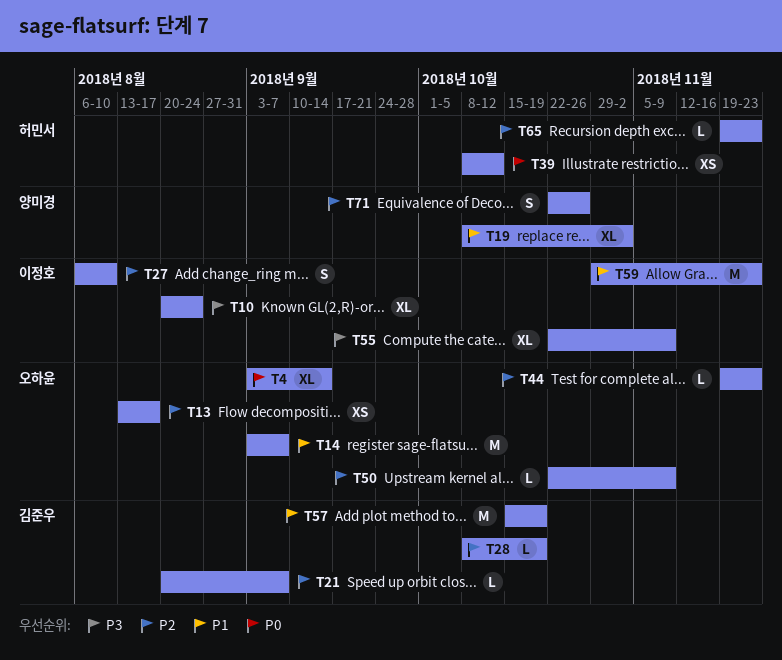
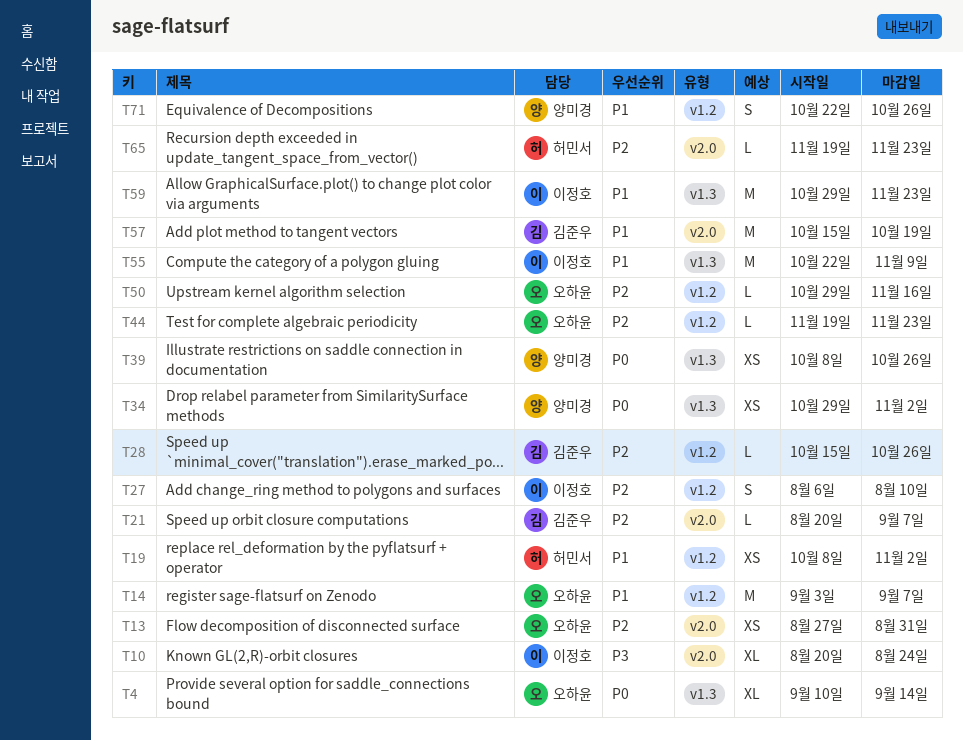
T4, start: Sep 3 -> Sep 10
T13, start: Aug 13 -> Aug 27
T13, due: Aug 17 -> Aug 31
T19, owner: 양미경 -> 허민서
T19, estimate: XL -> XS
T28, start: Oct 8 -> Oct 15
T28, due: Oct 19 -> Oct 26
T34: none -> present
T39, owner: 허민서 -> 양미경
T39, due: Oct 12 -> Oct 26
T50, start: Oct 22 -> Oct 29
T50, due: Nov 9 -> Nov 16
T55, priority: P3 -> P1
T55, estimate: XL -> M
T71, priority: P2 -> P1

